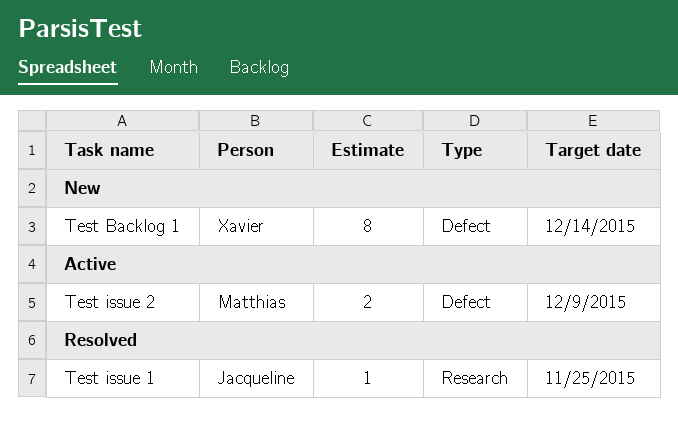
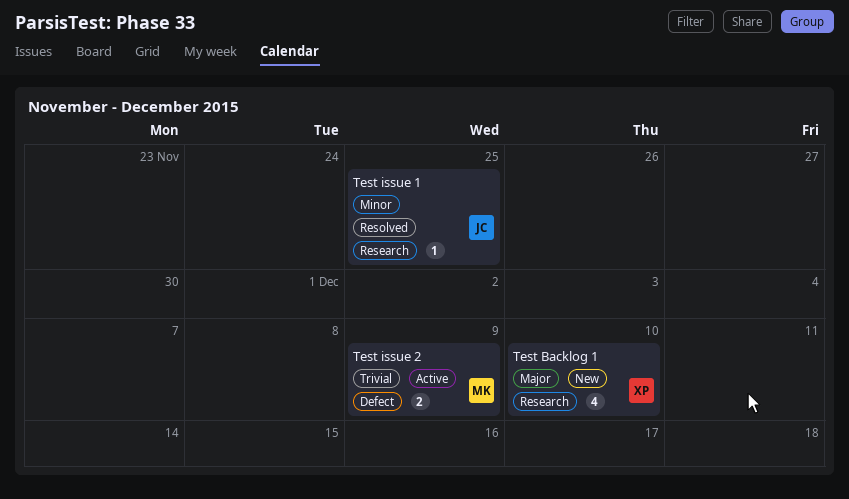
Test Backlog 1, label: Defect -> Research
Test Backlog 1, estimate: 8 -> 4
Test Backlog 1, due: Dec 14 -> Dec 10

